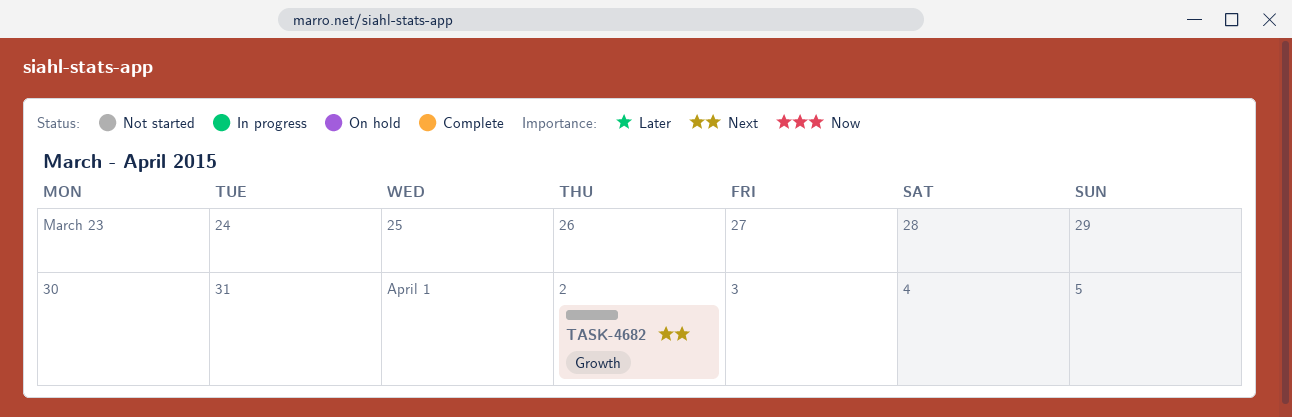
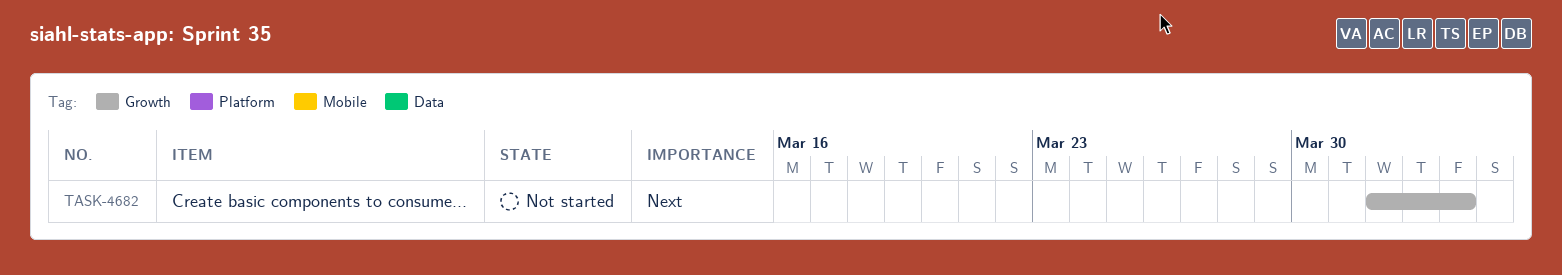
TASK-4682, due: Apr 2 -> Apr 3

